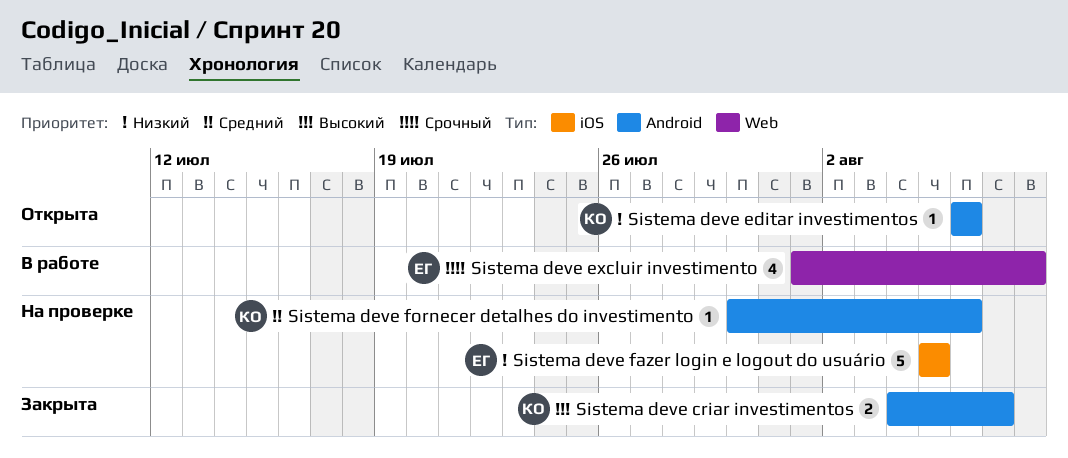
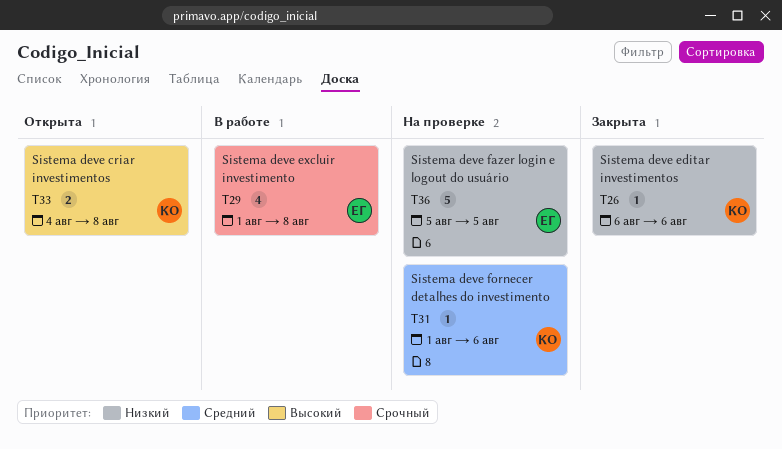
Sistema deve criar investimentos, status: Закрыта -> Открыта
Sistema deve criar investimentos, due: Aug 7 -> Aug 8
Sistema deve editar investimentos, status: Открыта -> Закрыта
Sistema deve fornecer detalhes do investimento, start: Jul 30 -> Aug 1

